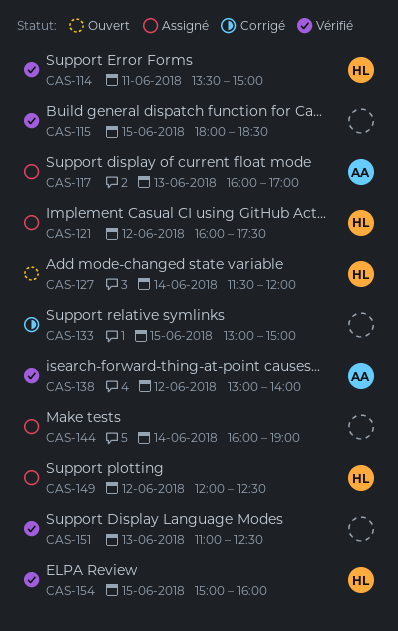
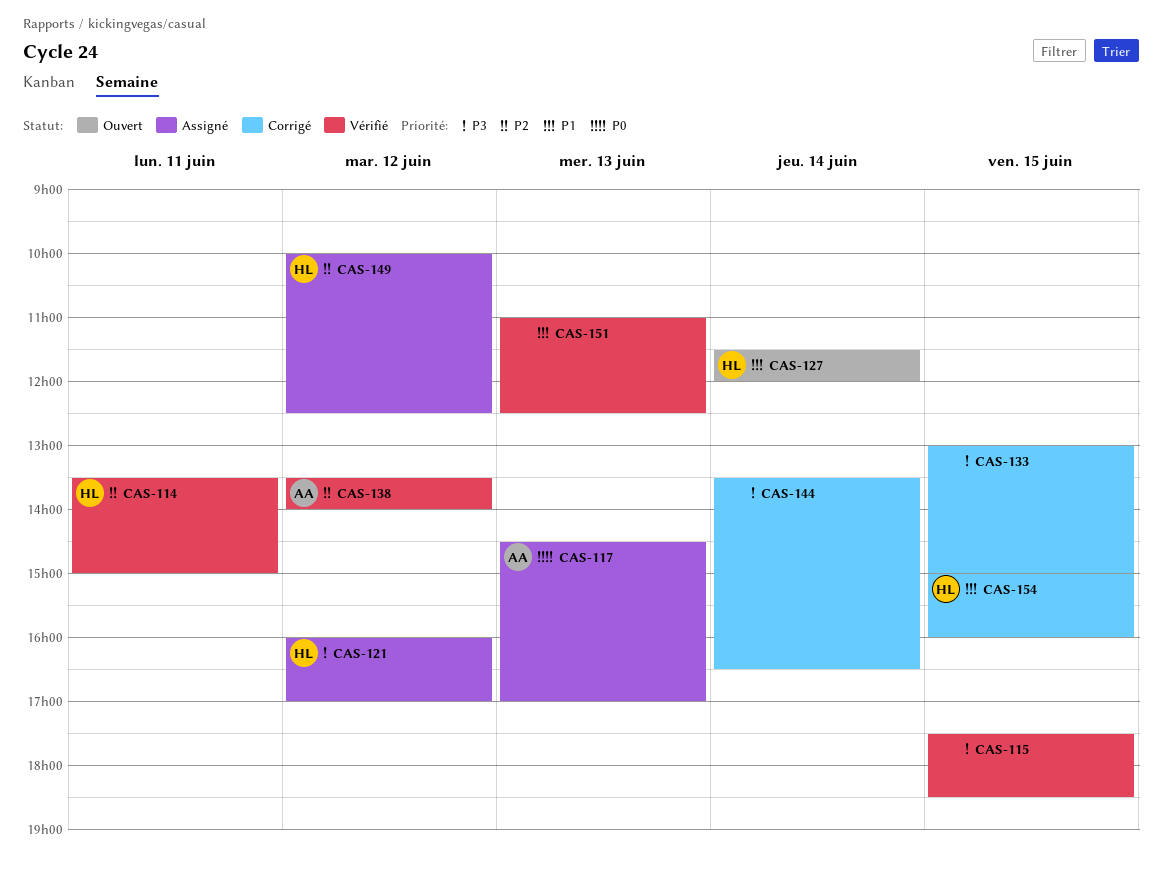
CAS-115, begins: 18:00 -> 17:30
CAS-117, begins: 16:00 -> 14:30
CAS-121, ends: 17:30 -> 17:00
CAS-138, begins: 13:00 -> 13:30
CAS-144, status: Assigné -> Corrigé
CAS-144, begins: 16:00 -> 13:30
CAS-144, ends: 19:00 -> 16:30
CAS-149, begins: 12:00 -> 10:00
CAS-154, status: Vérifié -> Corrigé

